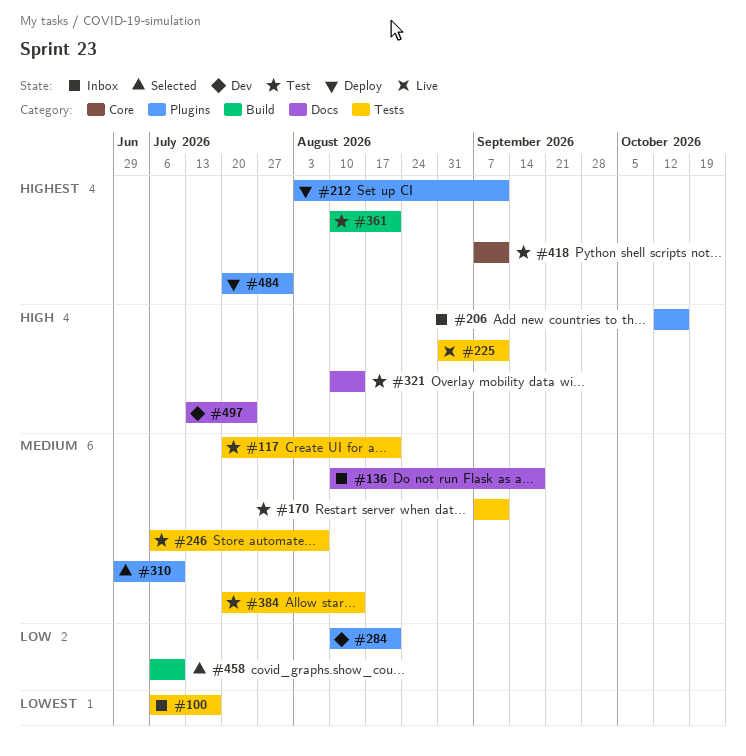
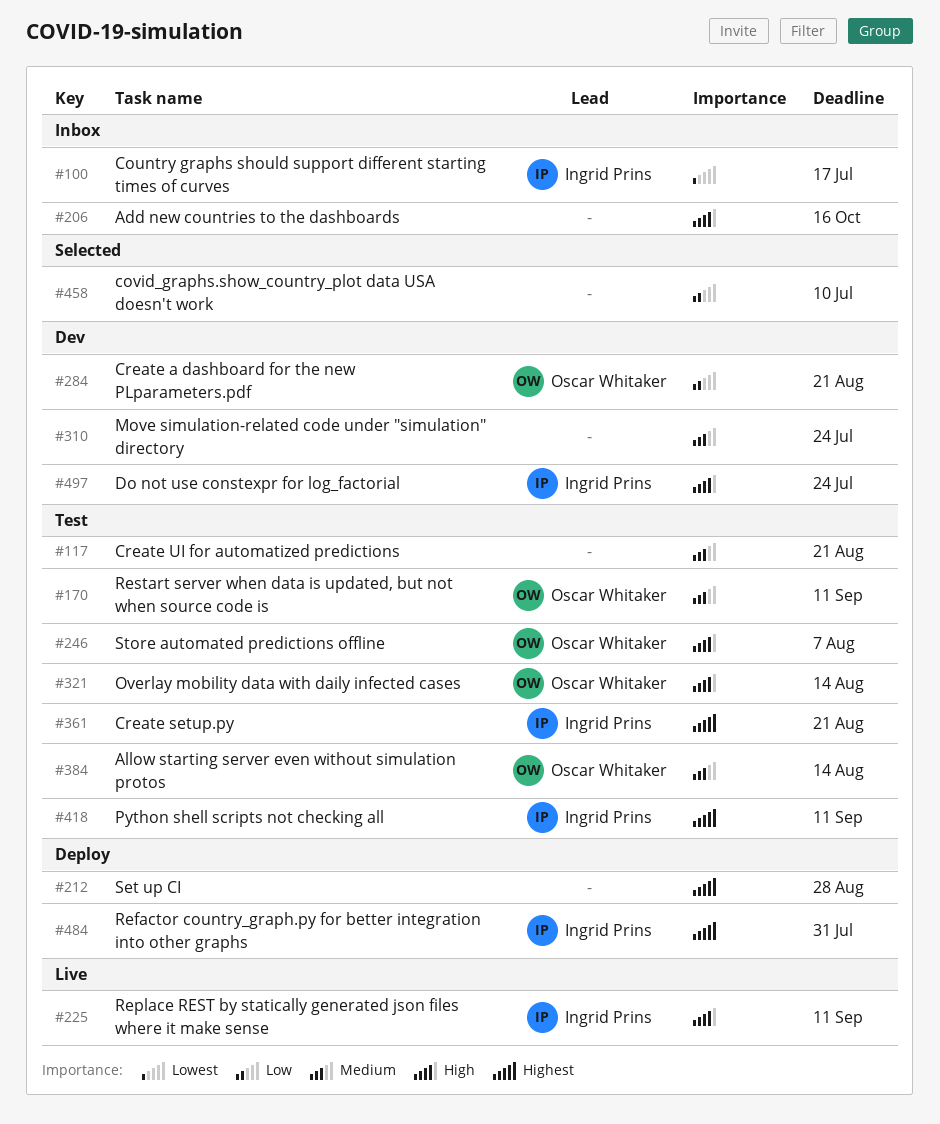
#136: present -> none
#212, due: Sep 11 -> Aug 28
#246, priority: Medium -> High
#310, status: Selected -> Dev
#310, due: Jul 10 -> Jul 24

